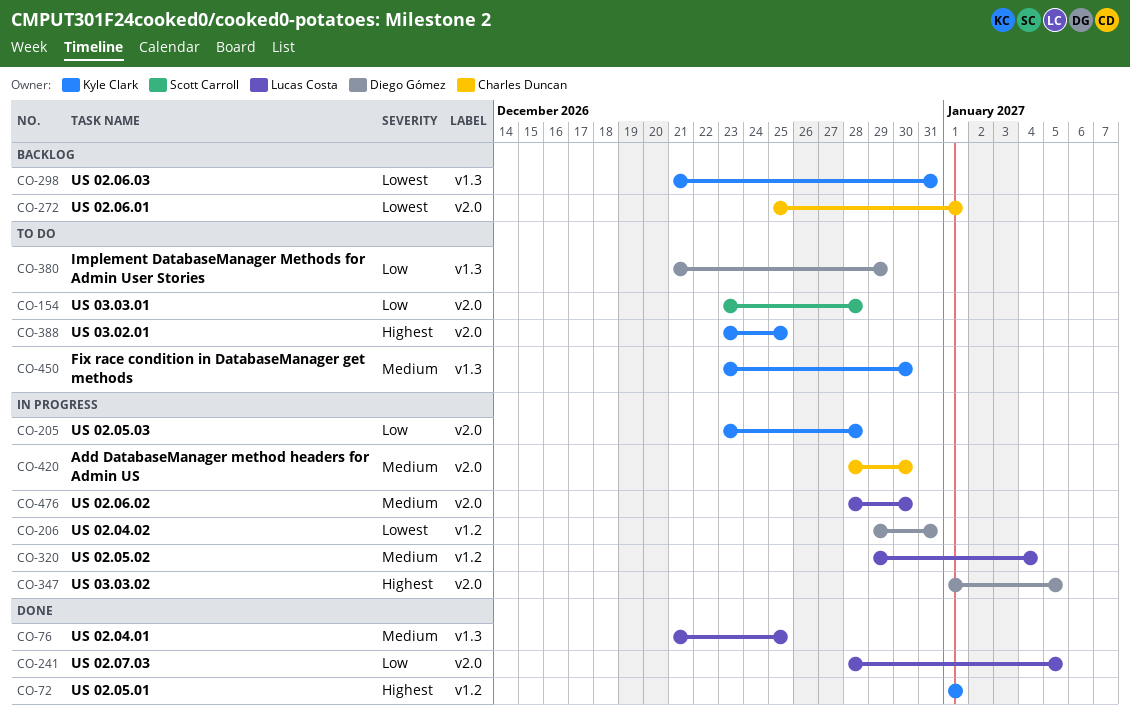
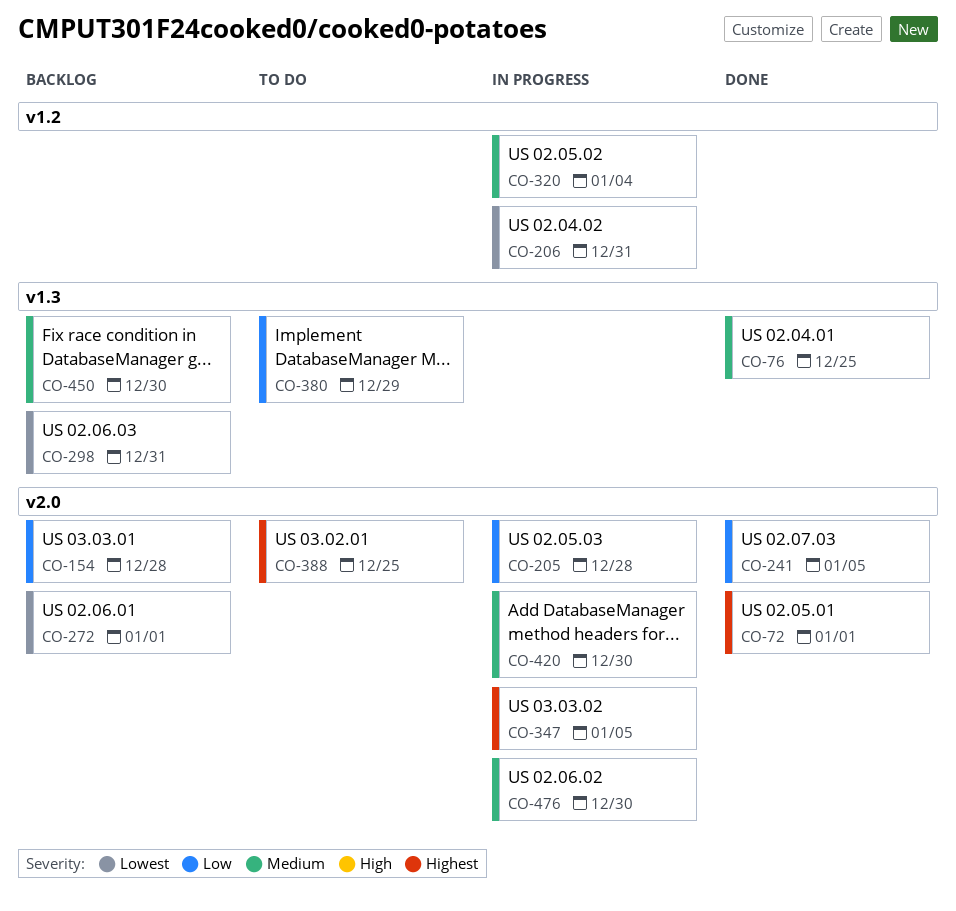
CO-72, label: v1.2 -> v2.0
CO-154, status: To do -> Backlog
CO-450, status: To do -> Backlog

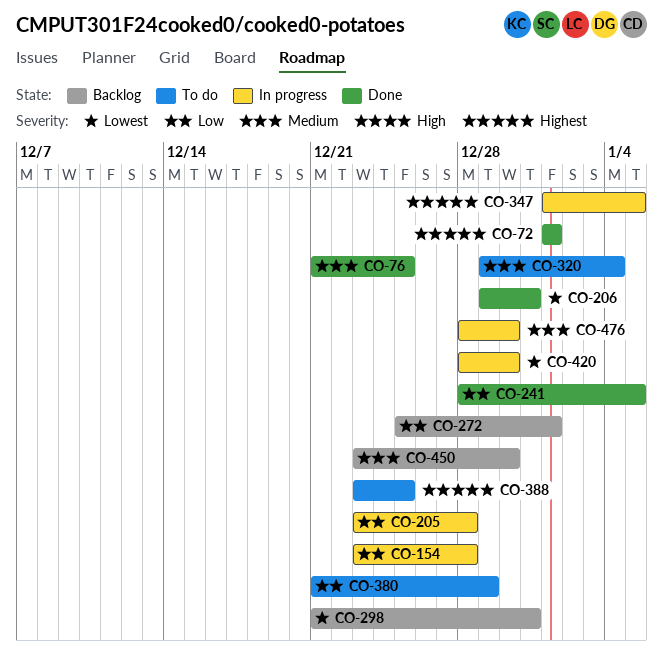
CO-154, status: Backlog -> In progress
CO-206, status: In progress -> Done
CO-272, priority: Lowest -> Low
CO-320, status: In progress -> To do
CO-420, priority: Medium -> Lowest

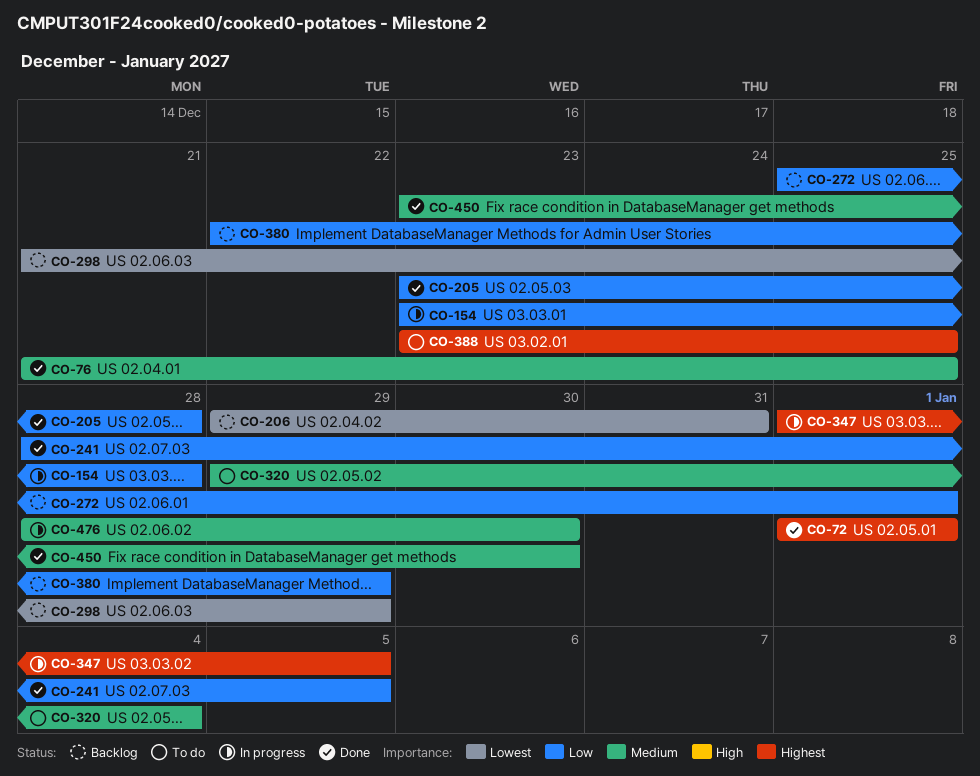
CO-205, status: In progress -> Done
CO-206, status: Done -> Backlog
CO-298, due: Dec 31 -> Dec 29
CO-380, status: To do -> Backlog
CO-380, start: Dec 21 -> Dec 22
CO-420: present -> none
CO-450, status: Backlog -> Done

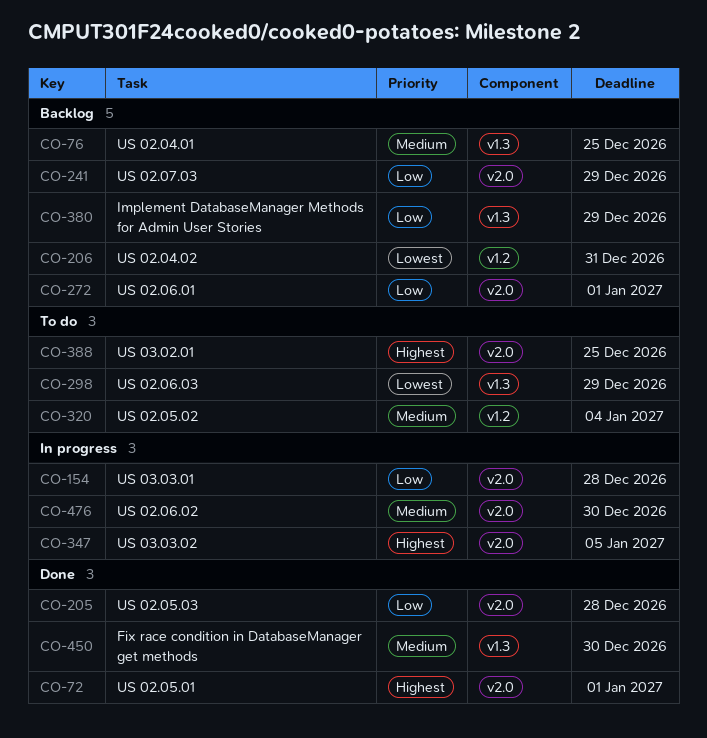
CO-76, status: Done -> Backlog
CO-241, status: Done -> Backlog
CO-241, due: Jan 5 -> Dec 29
CO-298, status: Backlog -> To do

